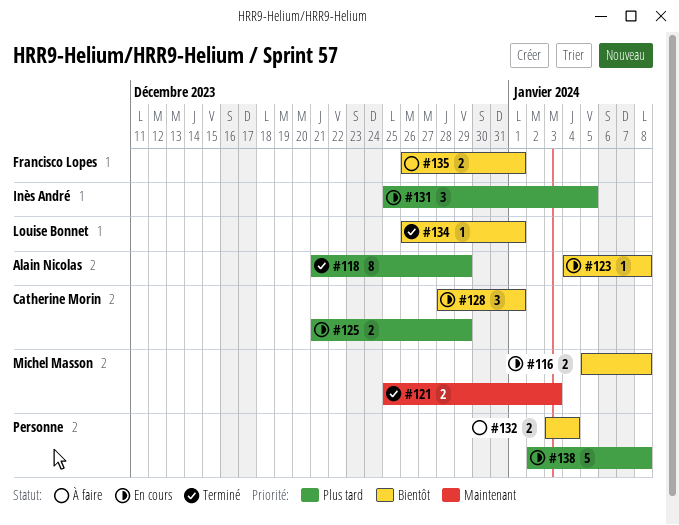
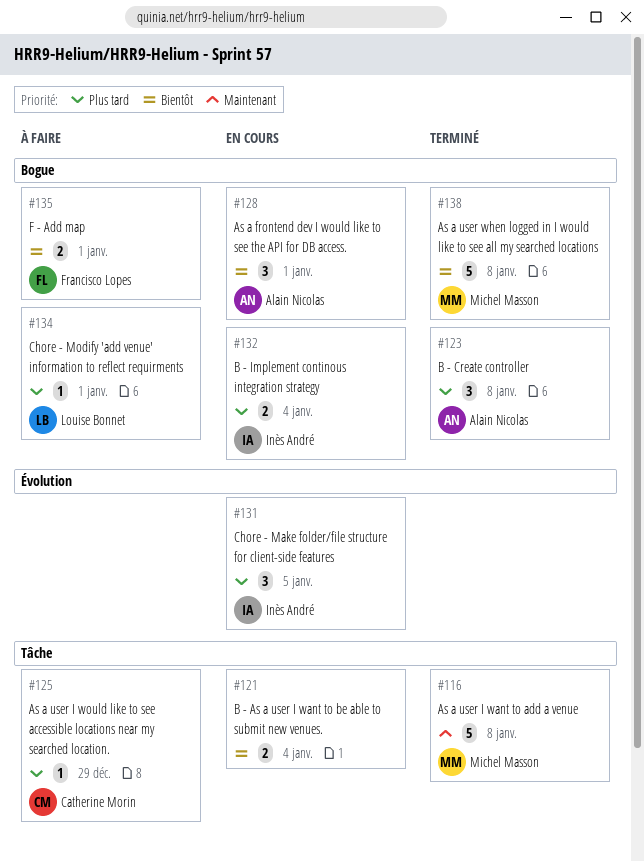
#116, status: En cours -> Terminé
#116, priority: Bientôt -> Maintenant
#116, estimate: 2 -> 5
#118: present -> none
#121, status: Terminé -> En cours
#121, owner: Michel Masson -> none
#121, priority: Maintenant -> Bientôt
#121, due: Jan 3 -> Jan 4
#123, status: En cours -> Terminé
#123, priority: Bientôt -> Plus tard
#123, estimate: 1 -> 3
#125, status: En cours -> À faire
#125, estimate: 2 -> 1
#128, owner: Catherine Morin -> Alain Nicolas
#132, status: À faire -> En cours
#132, owner: none -> Inès André
#132, priority: Bientôt -> Plus tard
#134, status: Terminé -> À faire
#134, priority: Bientôt -> Plus tard
#138, status: En cours -> Terminé
#138, owner: none -> Michel Masson
#138, priority: Plus tard -> Bientôt

